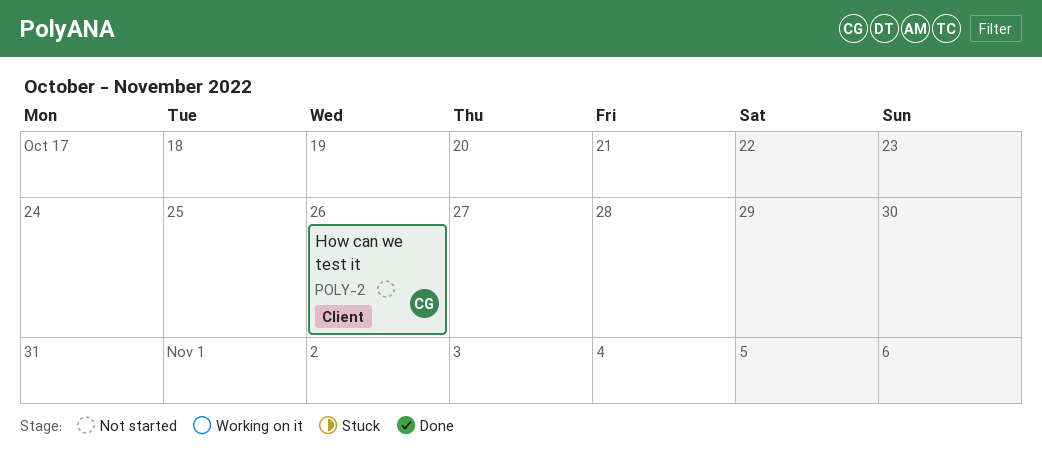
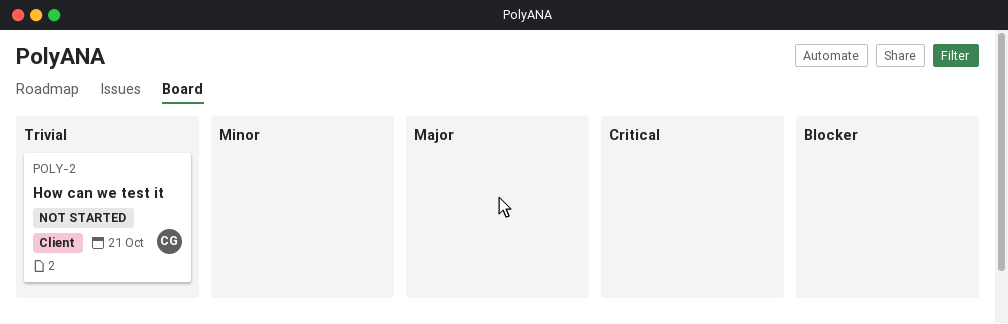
POLY-2, due: Oct 26 -> Oct 21

